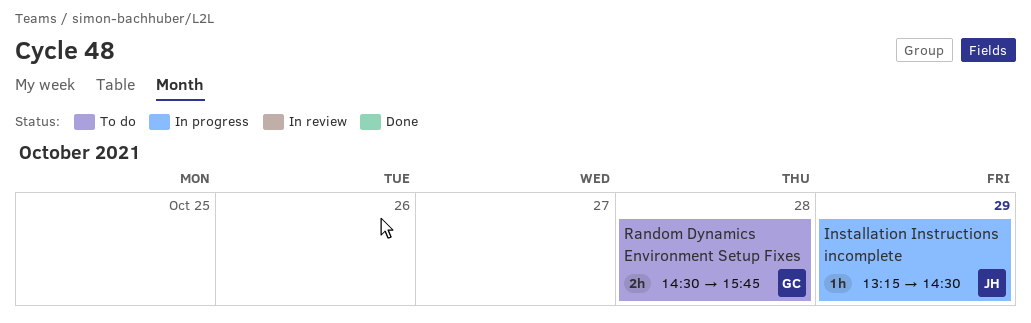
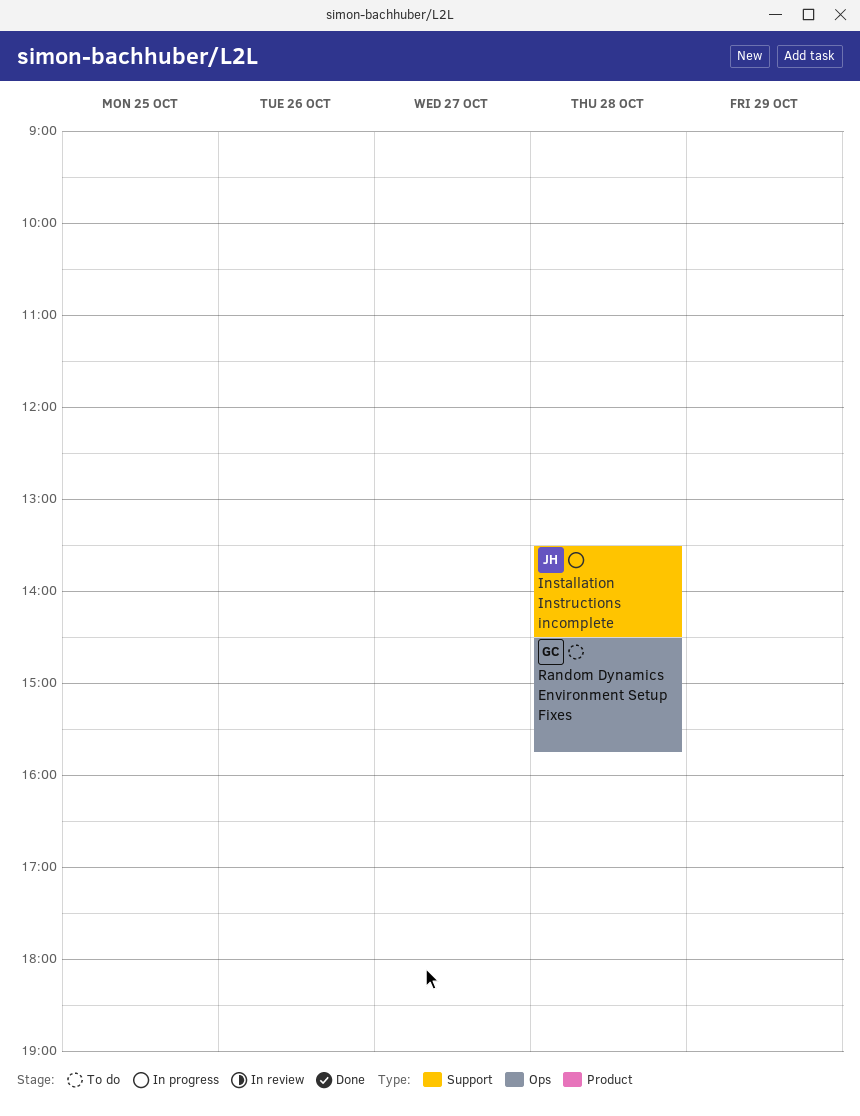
Installation Instructions incomplete, day: Oct 29 -> Oct 28
Installation Instructions incomplete, begins: 13:15 -> 13:30

